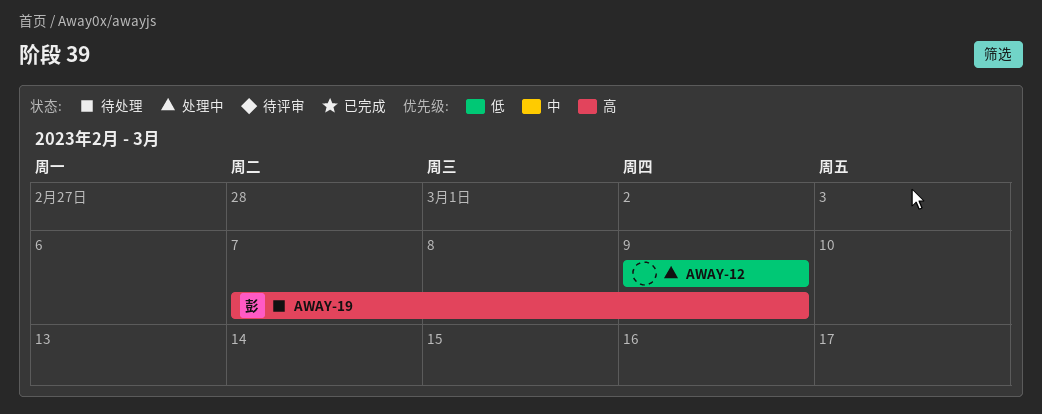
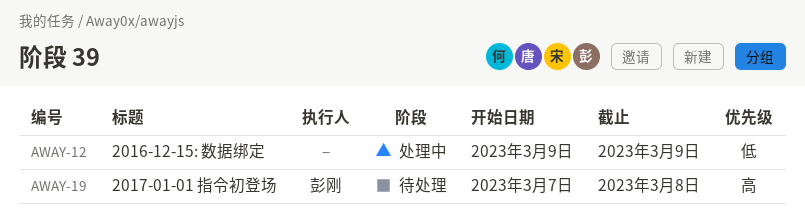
AWAY-19, due: Mar 9 -> Mar 8

